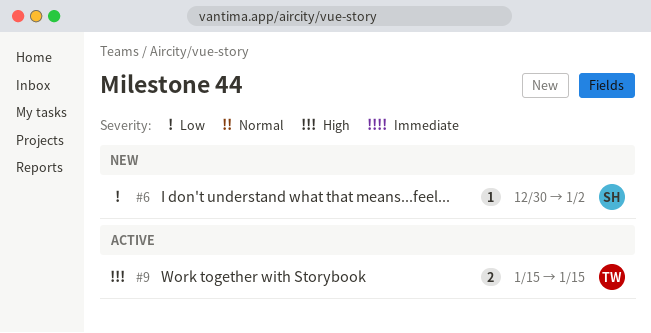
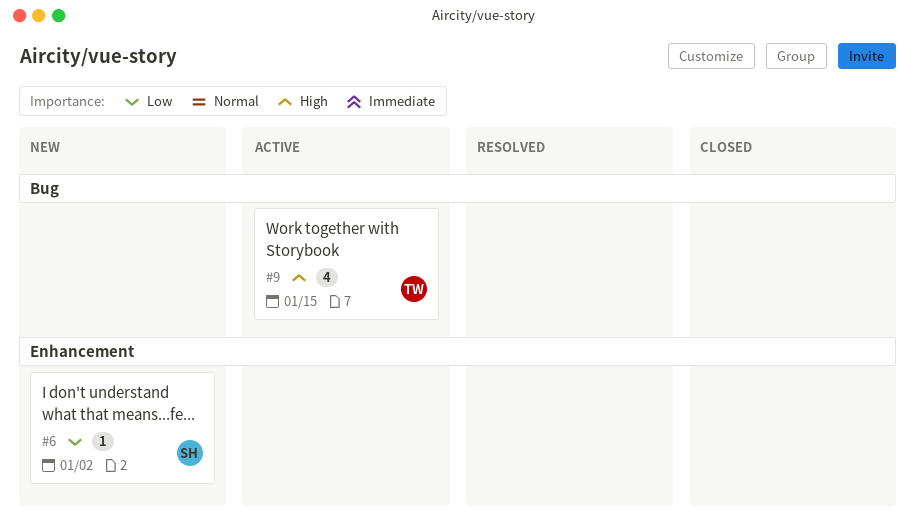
#9, estimate: 2 -> 4

